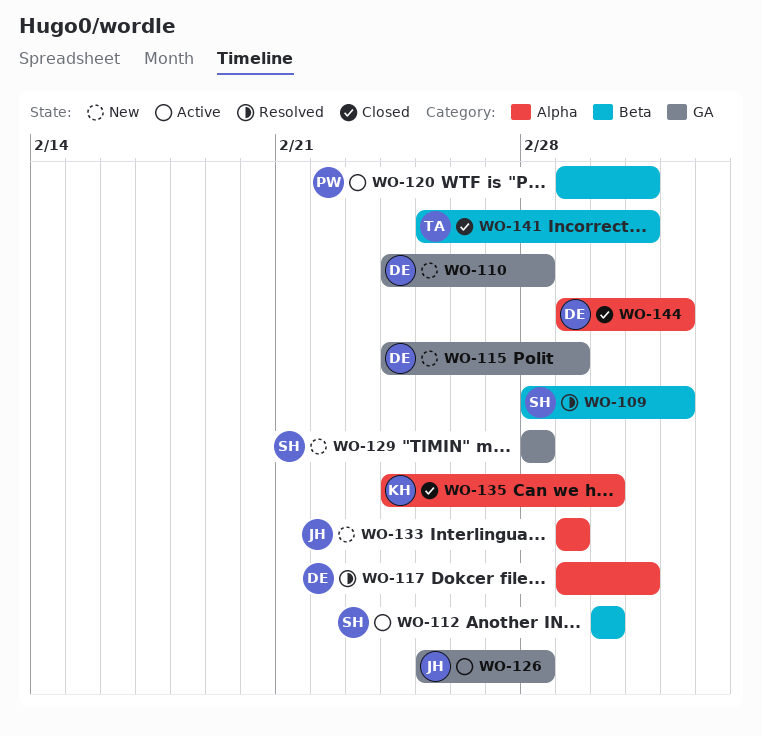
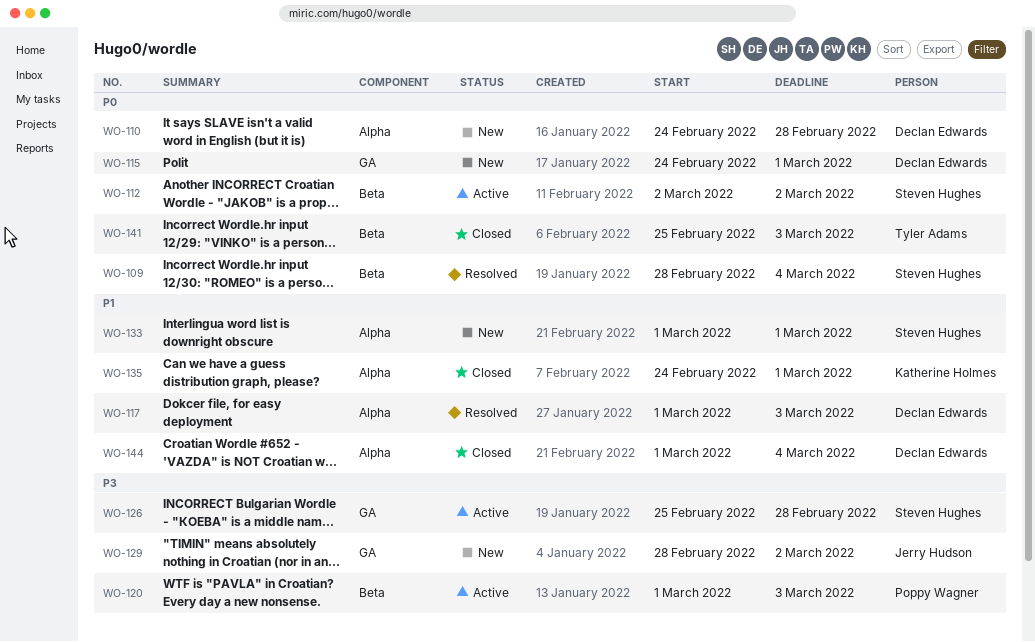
WO-110, label: GA -> Alpha
WO-126, owner: Jerry Hudson -> Steven Hughes
WO-129, owner: Steven Hughes -> Jerry Hudson
WO-129, due: Feb 28 -> Mar 2
WO-133, owner: Jerry Hudson -> Steven Hughes
WO-135, due: Mar 2 -> Mar 1

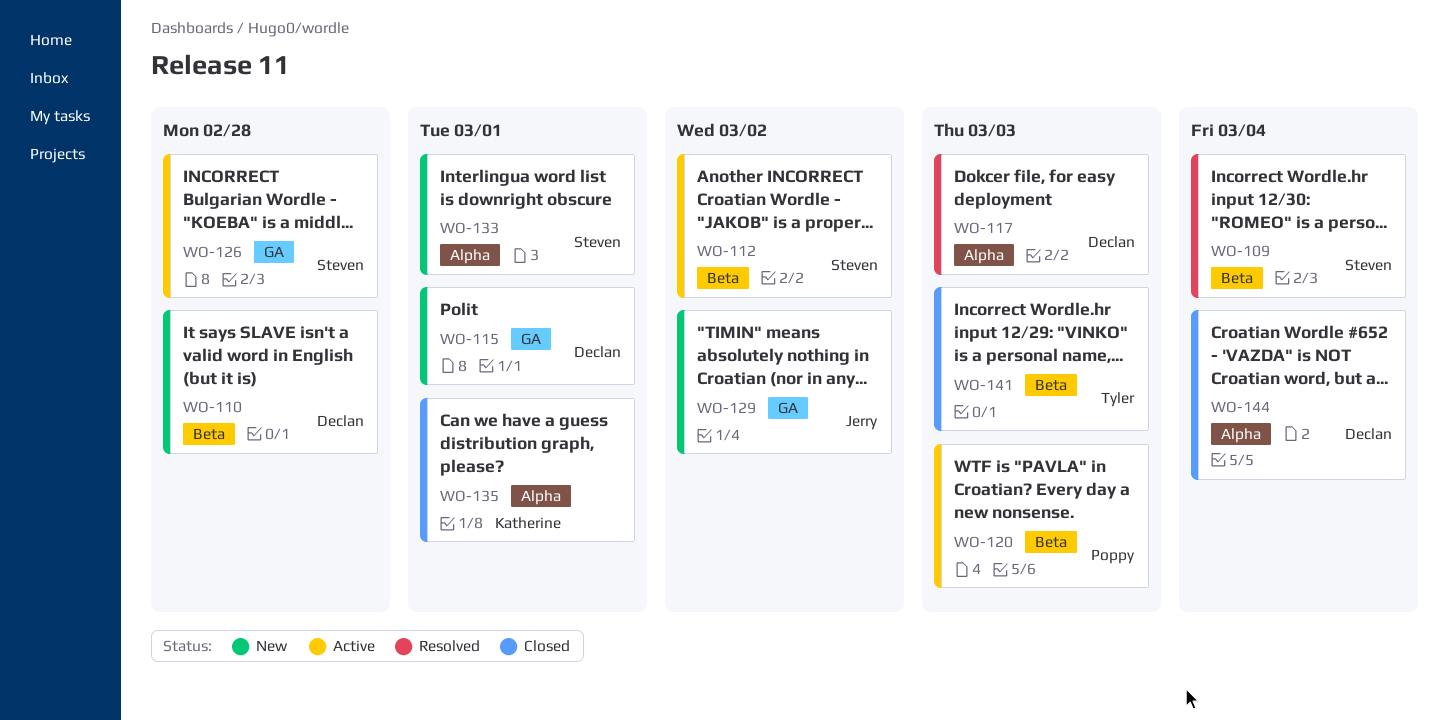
WO-110, label: Alpha -> Beta

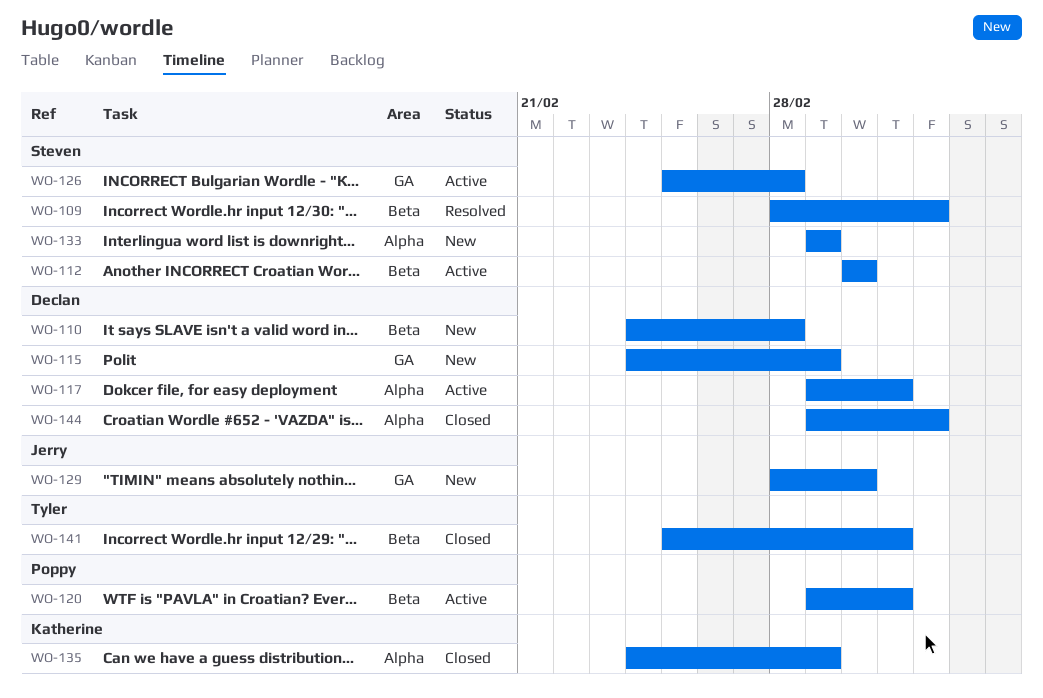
WO-117, status: Resolved -> Active

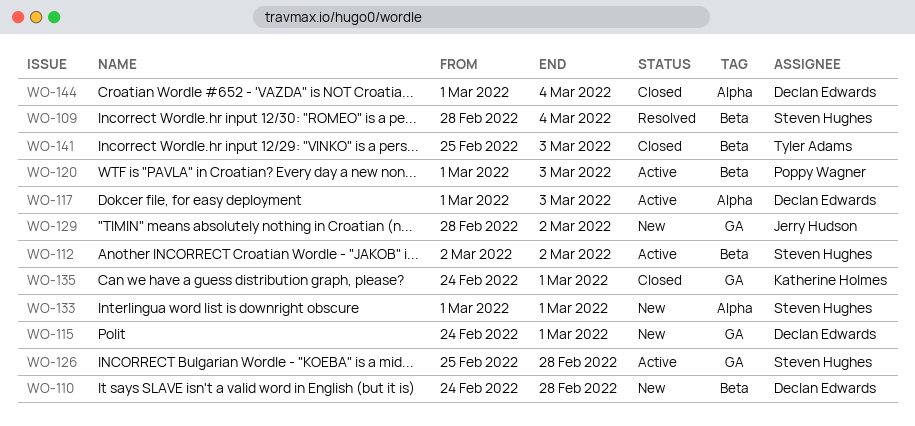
WO-135, label: Alpha -> GA

